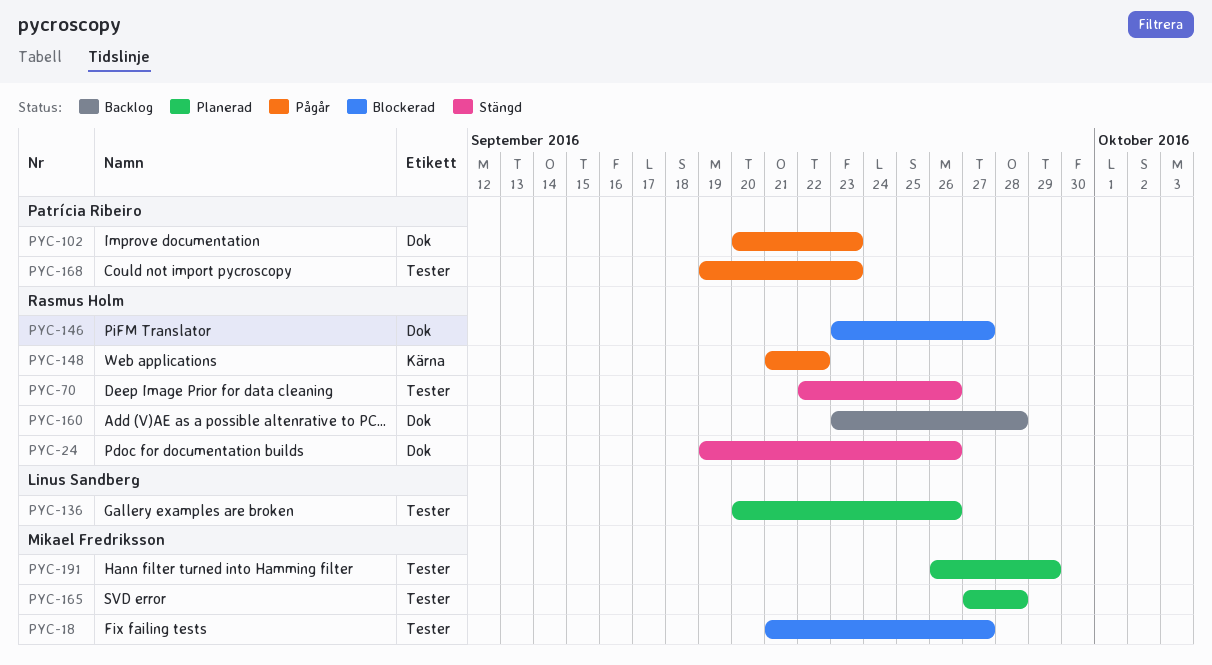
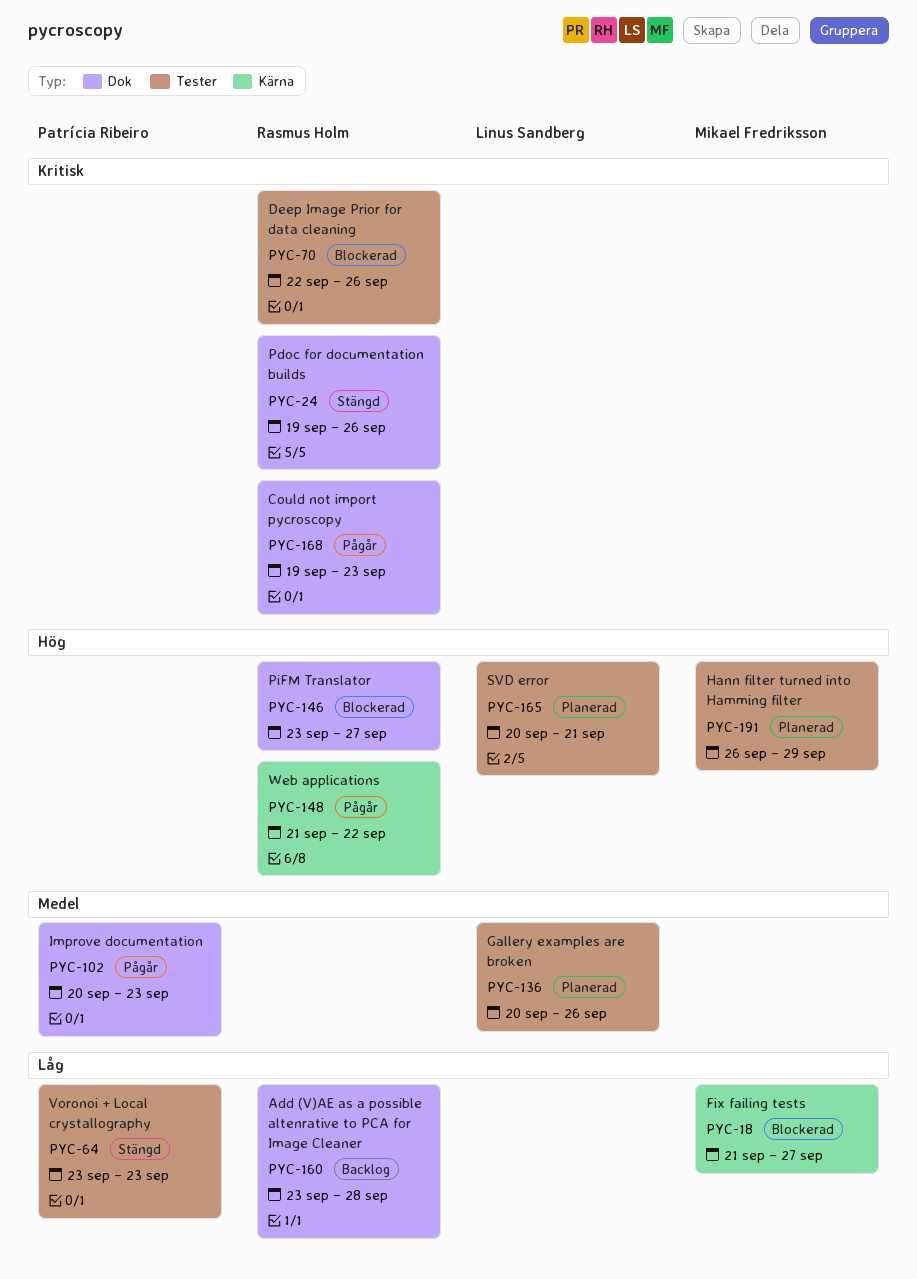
PYC-18, label: Tester -> Kärna
PYC-64: none -> present
PYC-70, status: Stängd -> Blockerad
PYC-165, owner: Mikael Fredriksson -> Linus Sandberg
PYC-165, start: Sep 27 -> Sep 20
PYC-165, due: Sep 28 -> Sep 21
PYC-168, owner: Patrícia Ribeiro -> Rasmus Holm
PYC-168, label: Tester -> Dok

